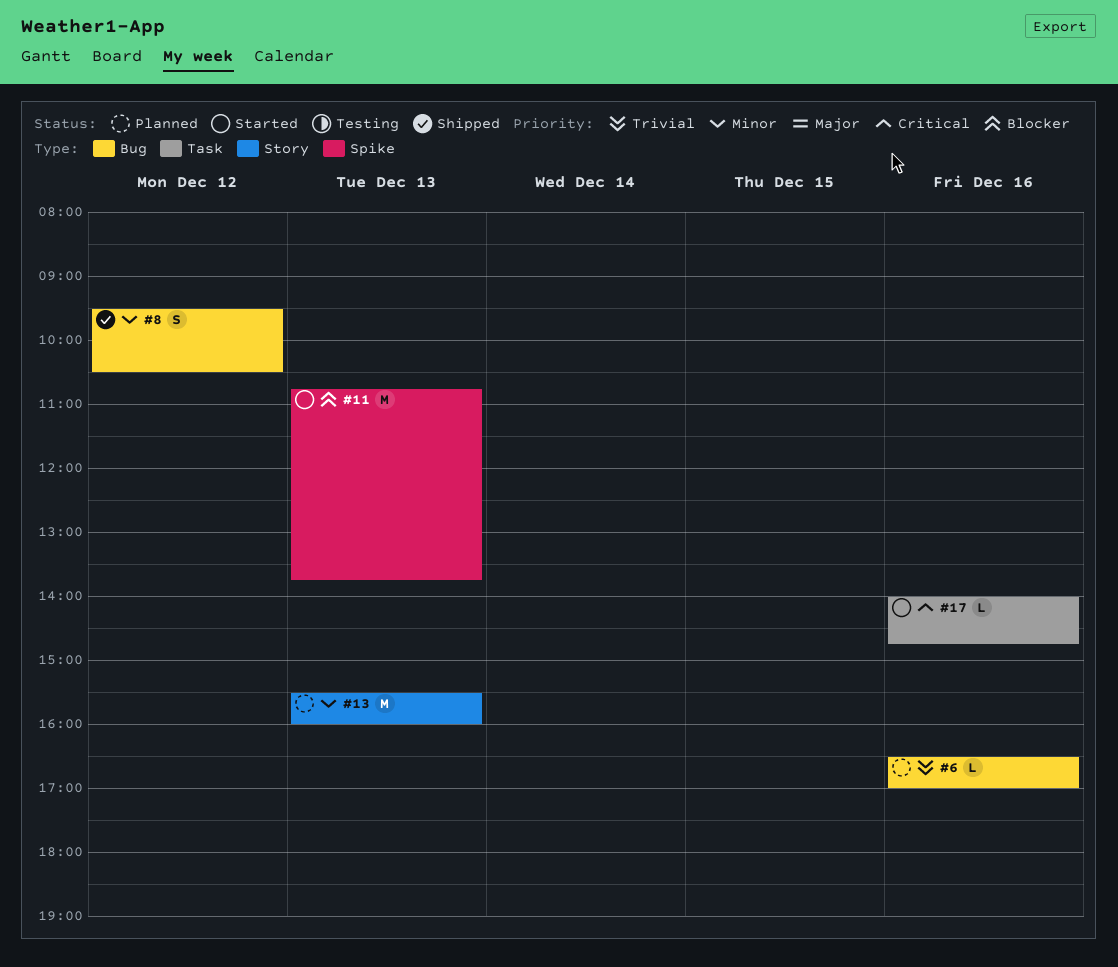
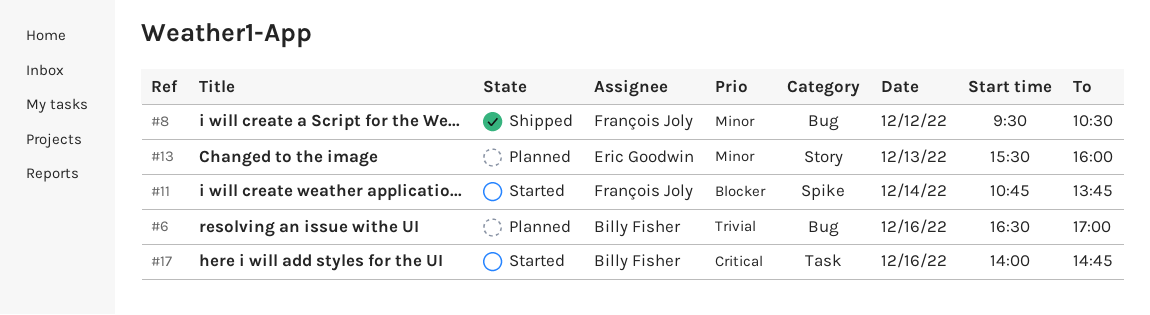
#11, day: Dec 13 -> Dec 14

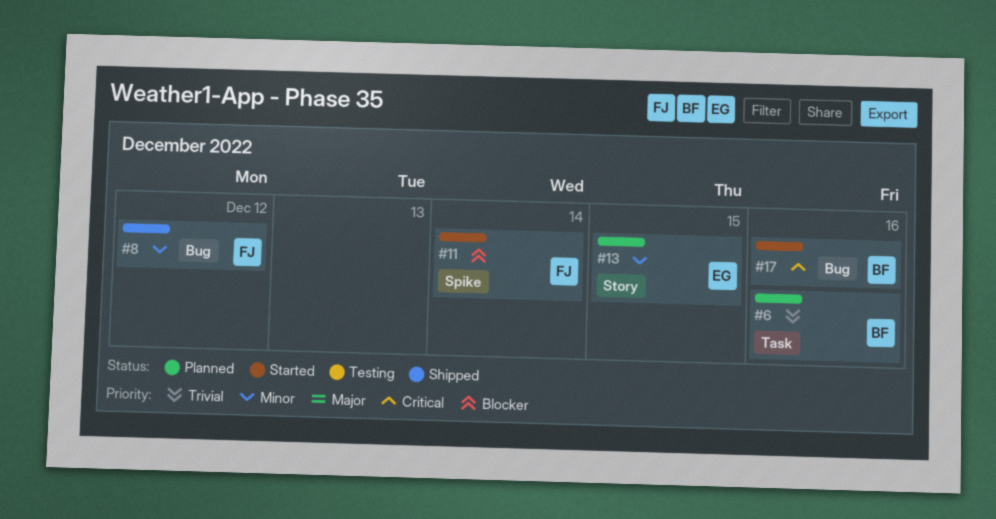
#6, label: Bug -> Task
#13, day: Dec 13 -> Dec 15
#17, label: Task -> Bug

